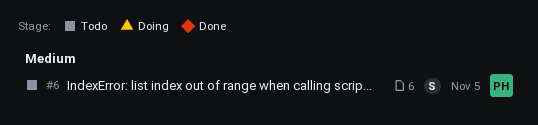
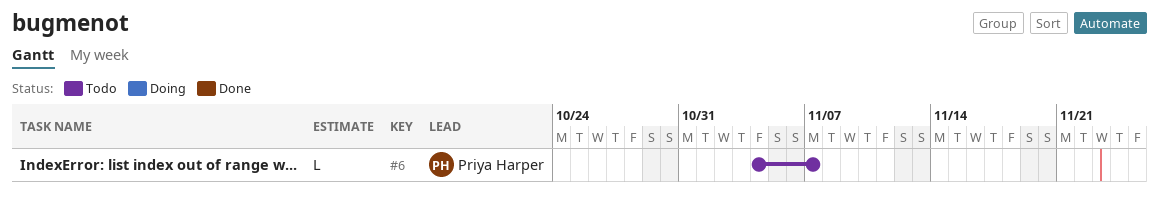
#6, estimate: S -> L
#6, due: Nov 5 -> Nov 7

